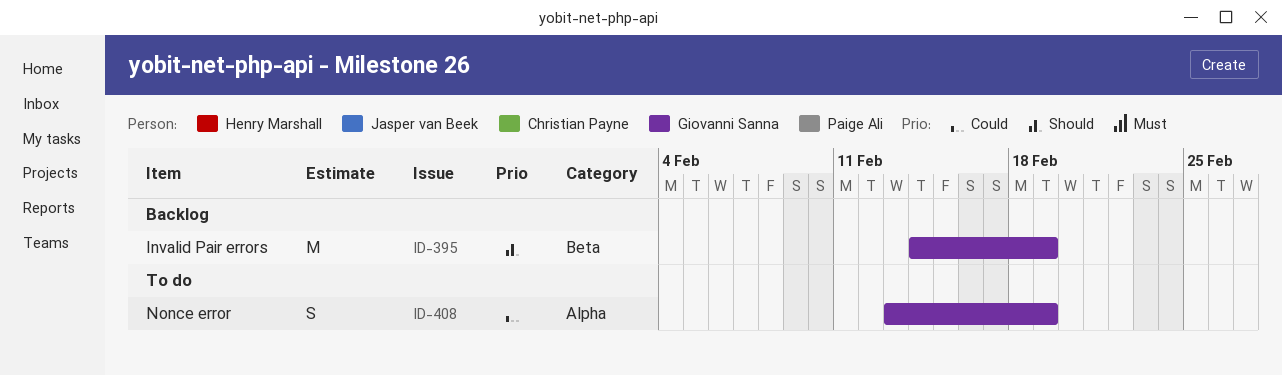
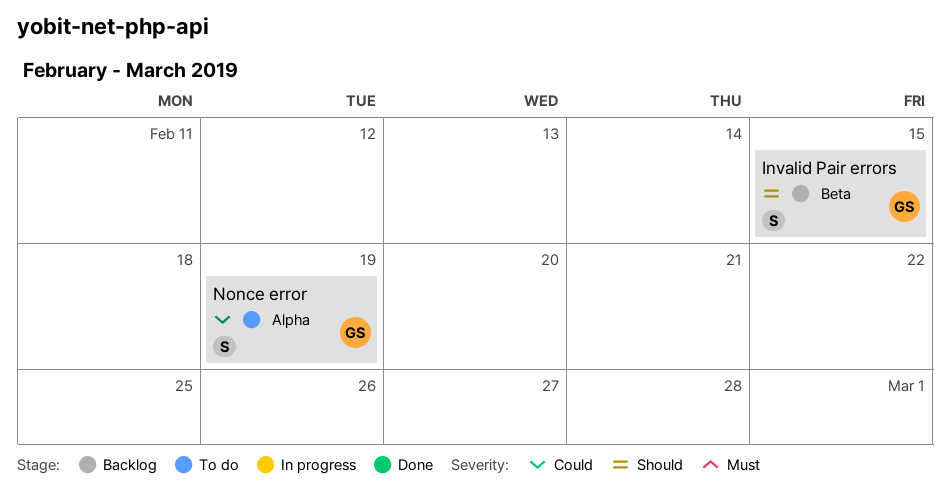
Invalid Pair errors, estimate: M -> S
Invalid Pair errors, due: Feb 19 -> Feb 15

